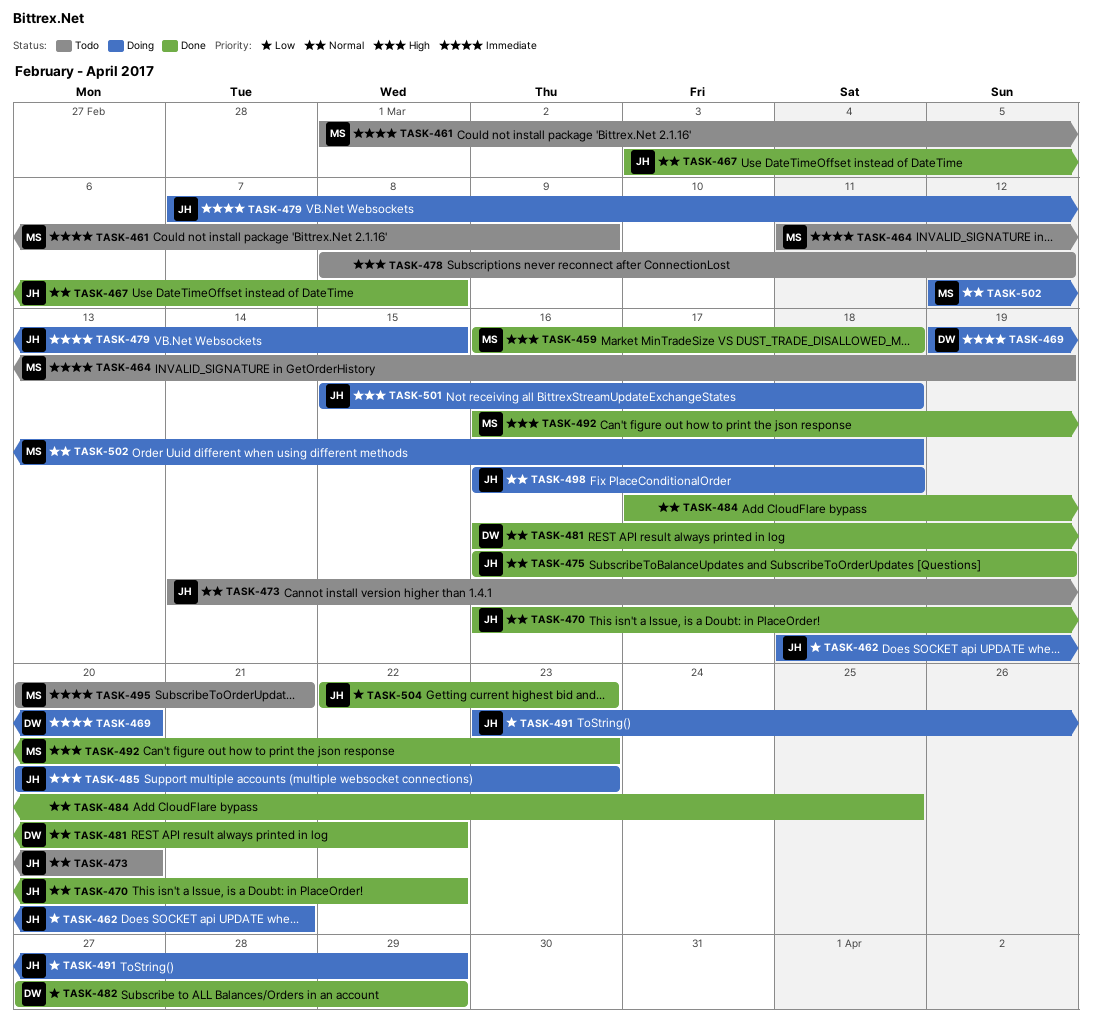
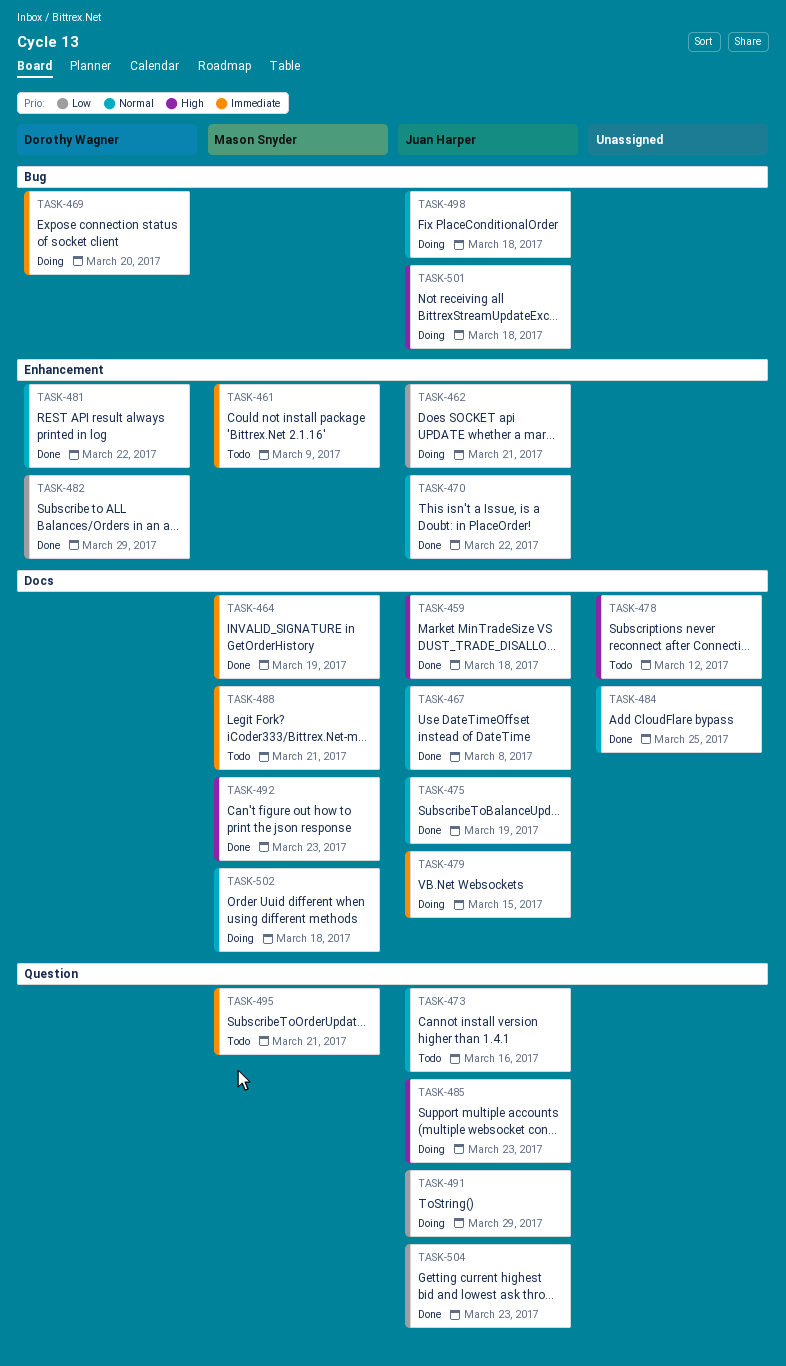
TASK-459, owner: Mason Snyder -> Juan Harper
TASK-464, status: Todo -> Done
TASK-473, due: Mar 20 -> Mar 16
TASK-488: none -> present

